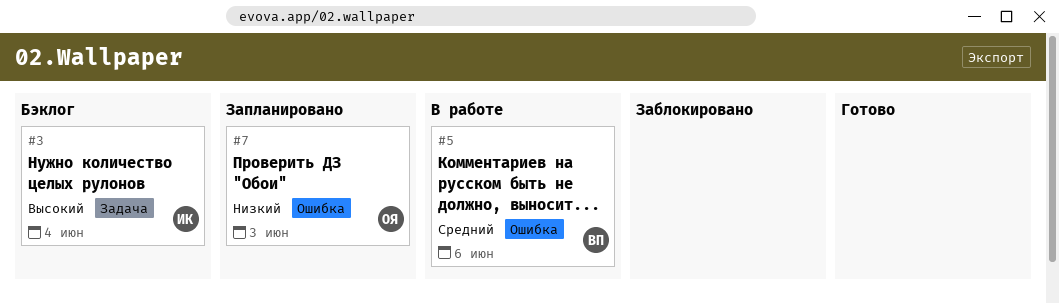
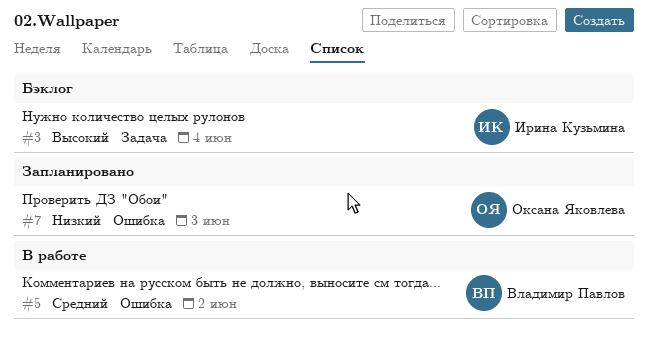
#5, due: Jun 6 -> Jun 2

